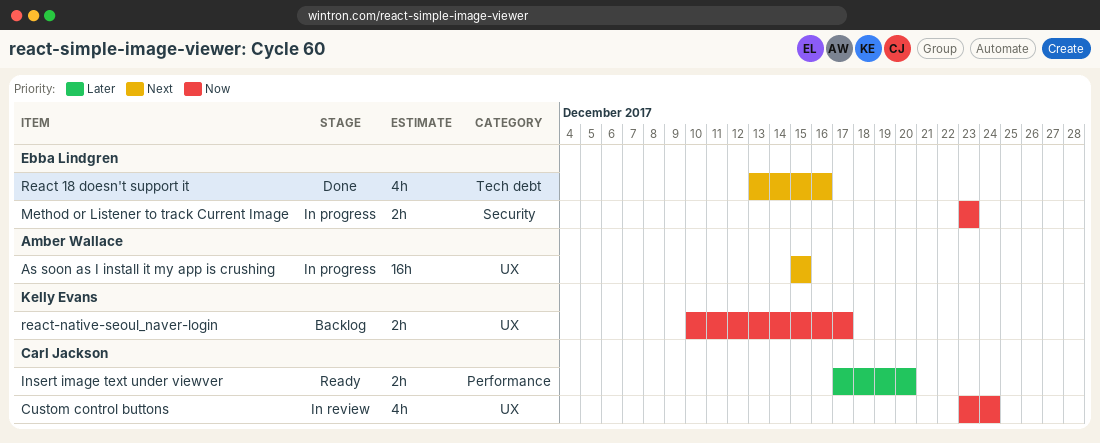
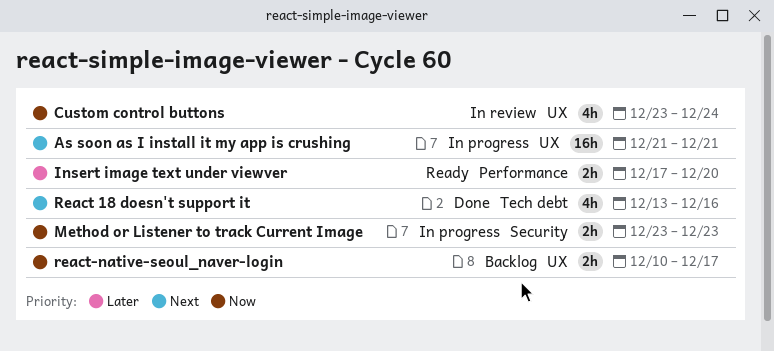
As soon as I install it my app is crushing, start: Dec 15 -> Dec 21
As soon as I install it my app is crushing, due: Dec 15 -> Dec 21

